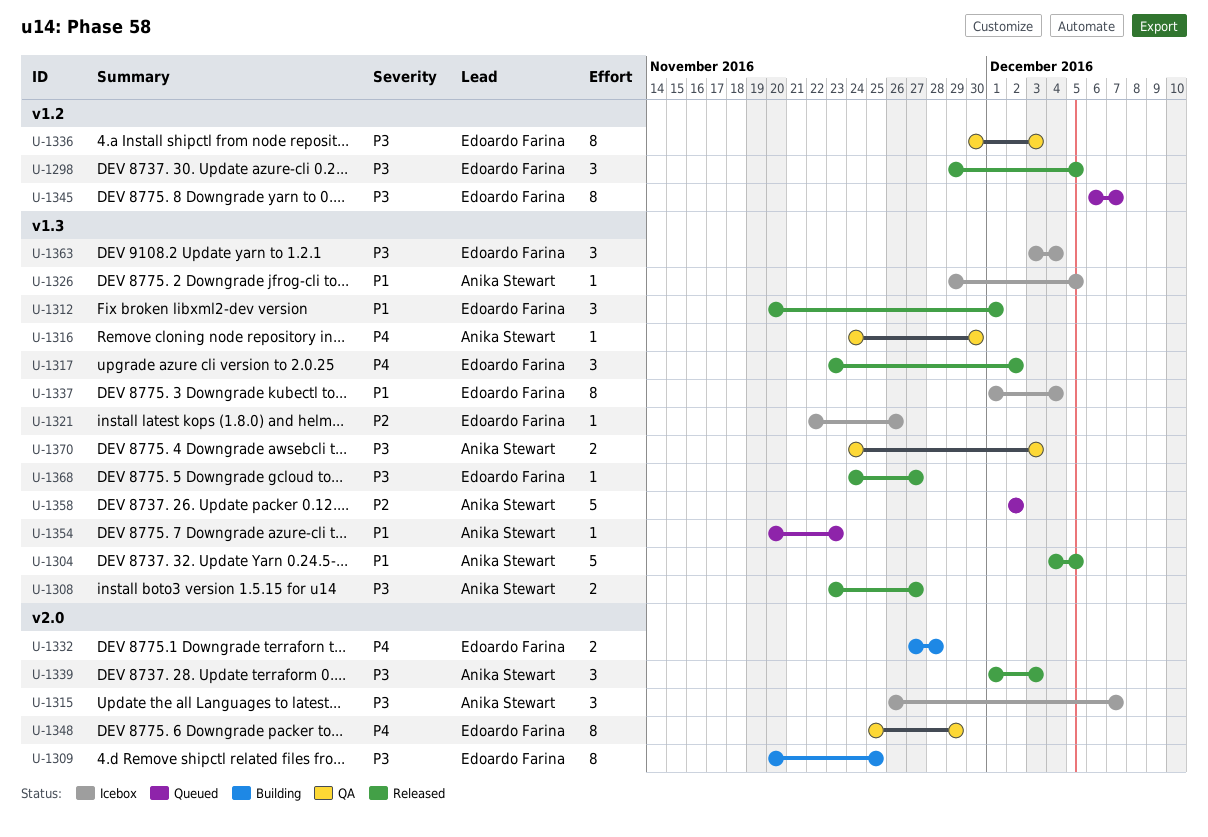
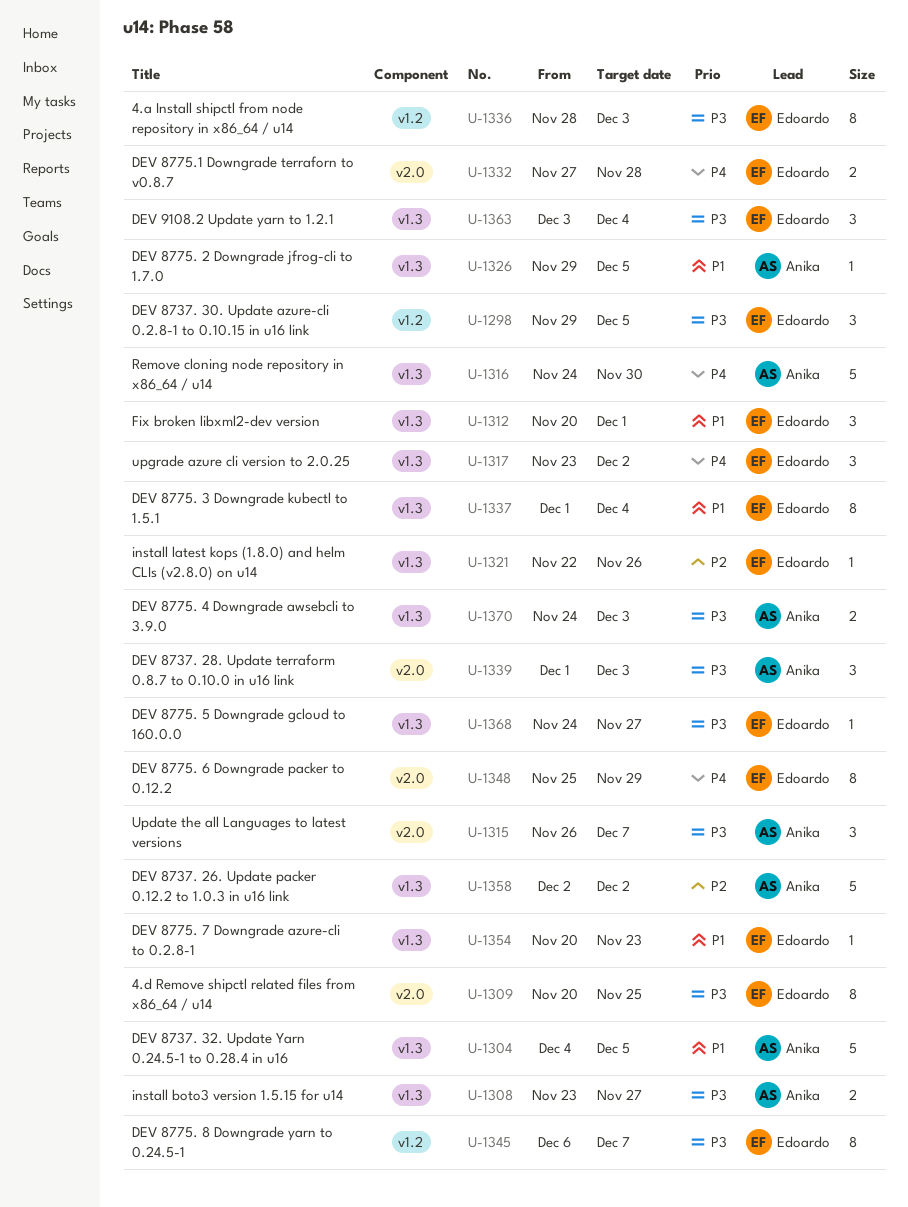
U-1316, estimate: 1 -> 5
U-1336, start: Nov 30 -> Nov 28
U-1354, owner: Anika Stewart -> Edoardo Farina

